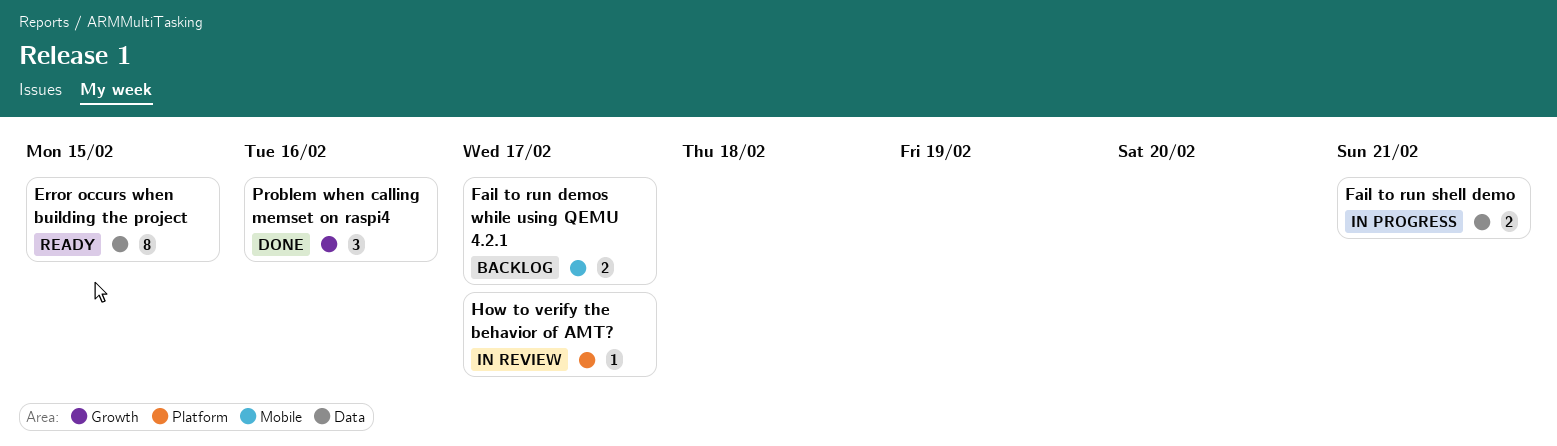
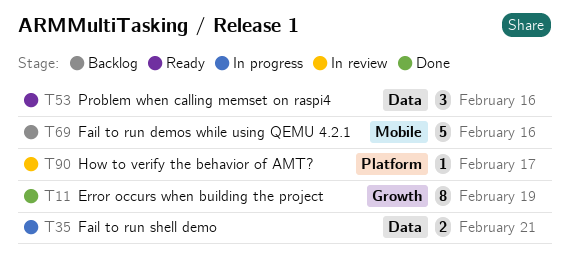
Error occurs when building the project, status: Ready -> Done
Error occurs when building the project, label: Data -> Growth
Error occurs when building the project, due: Feb 15 -> Feb 19
Fail to run demos while using QEMU 4.2.1, estimate: 2 -> 5
Fail to run demos while using QEMU 4.2.1, due: Feb 17 -> Feb 16
Problem when calling memset on raspi4, status: Done -> Ready
Problem when calling memset on raspi4, label: Growth -> Data

